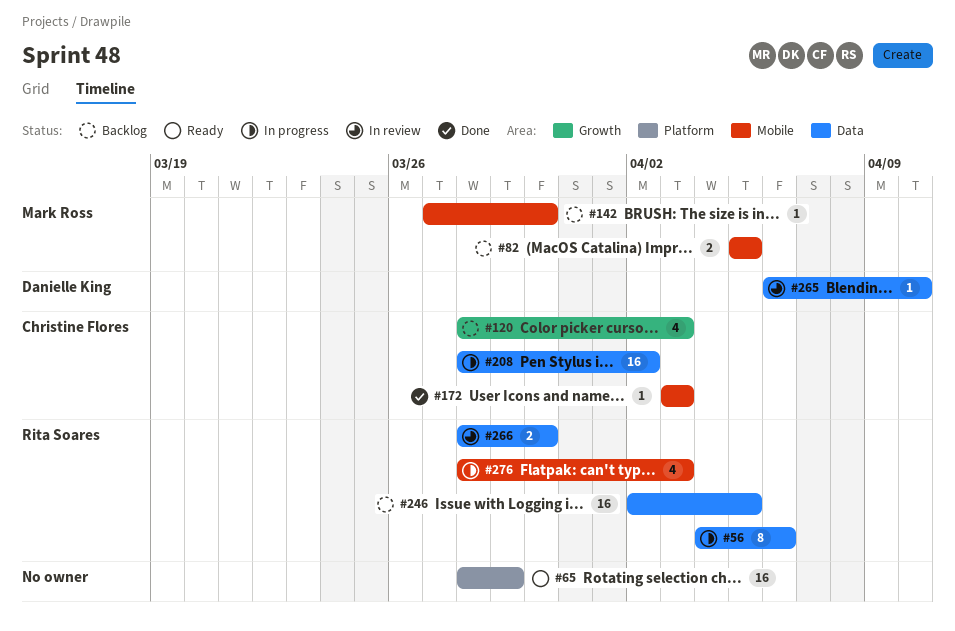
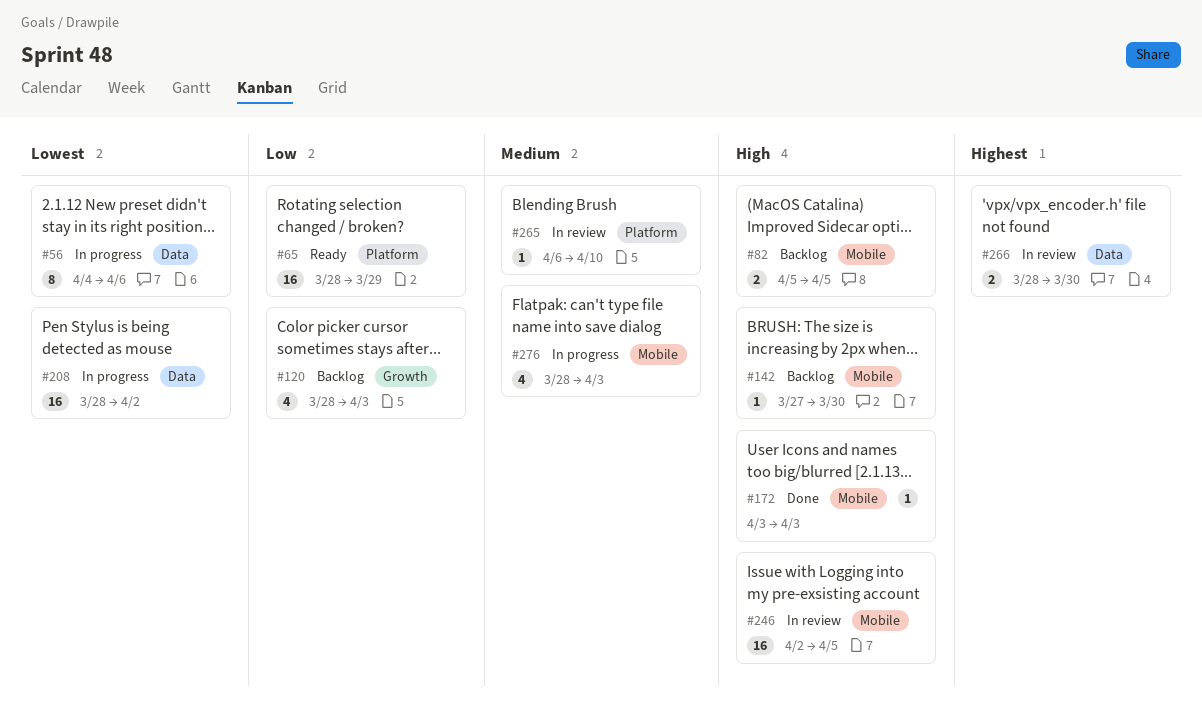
#246, status: Backlog -> In review
#246, label: Data -> Mobile
#265, label: Data -> Platform

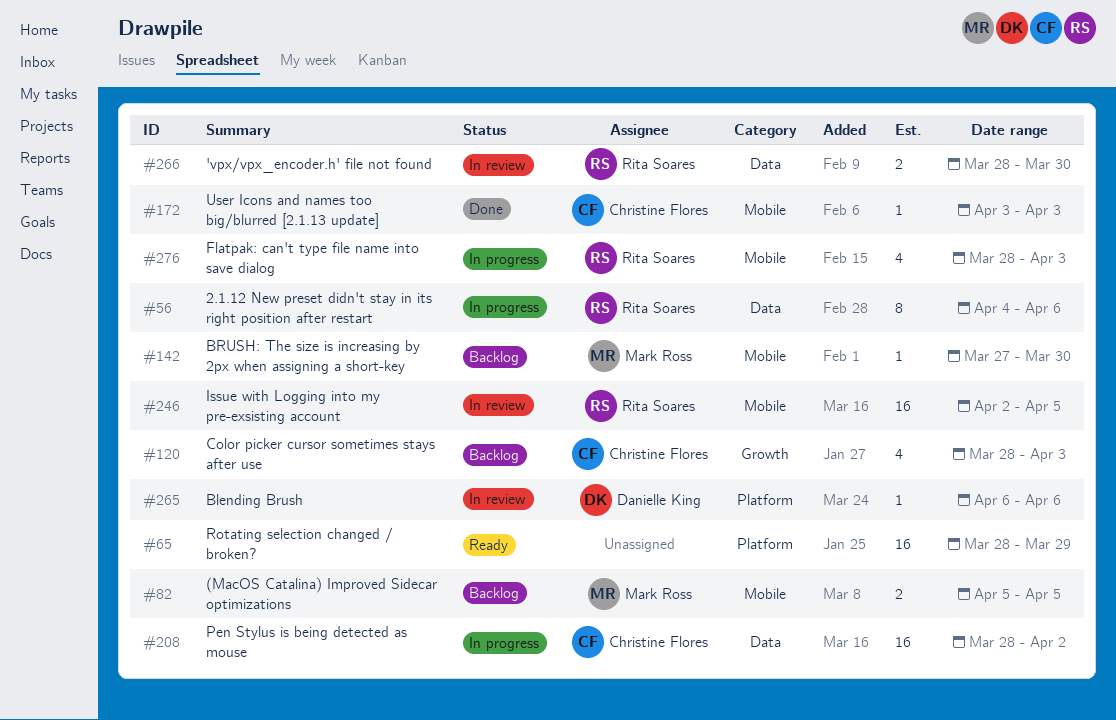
#265, due: Apr 10 -> Apr 6

